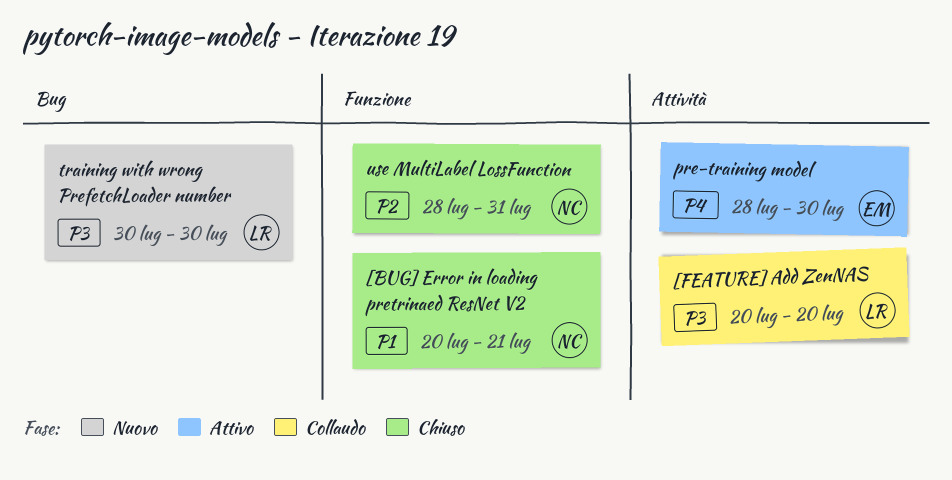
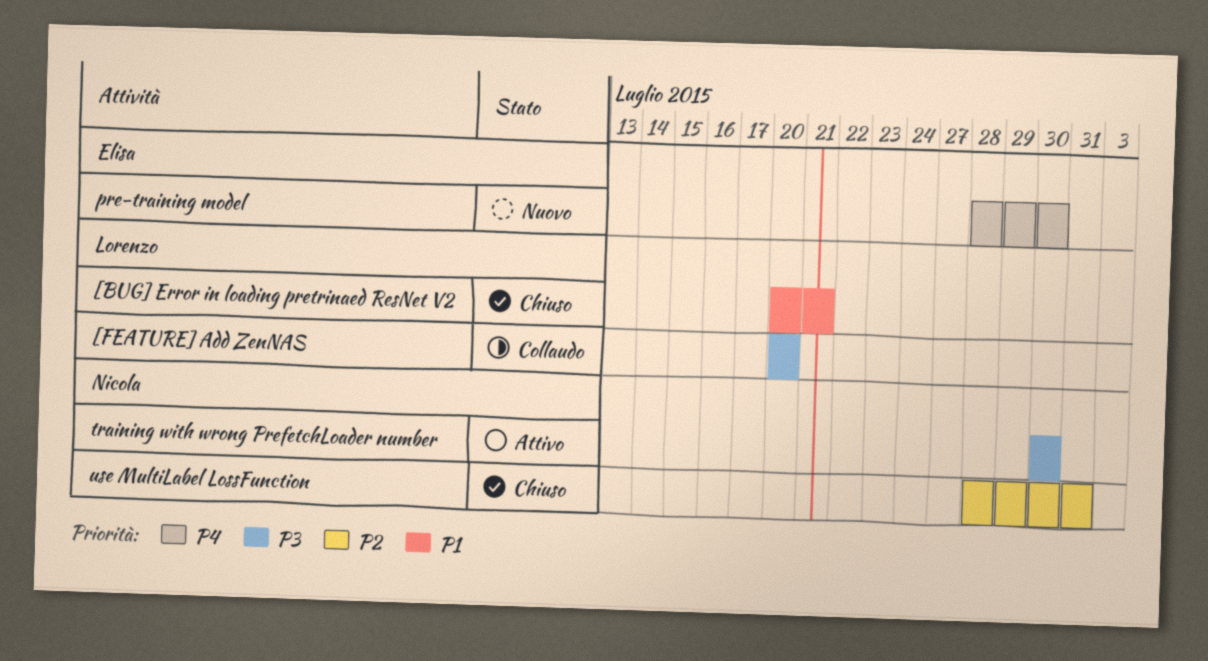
[BUG] Error in loading pretrinaed ResNet V2, owner: Nicola -> Lorenzo
pre-training model, status: Attivo -> Nuovo
training with wrong PrefetchLoader number, status: Nuovo -> Attivo
training with wrong PrefetchLoader number, owner: Lorenzo -> Nicola

